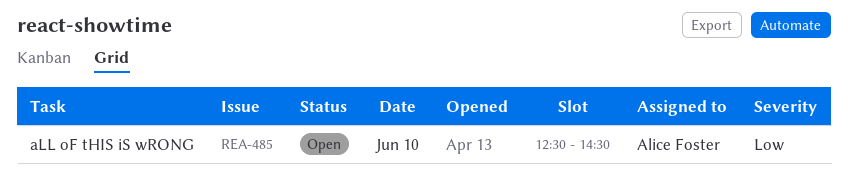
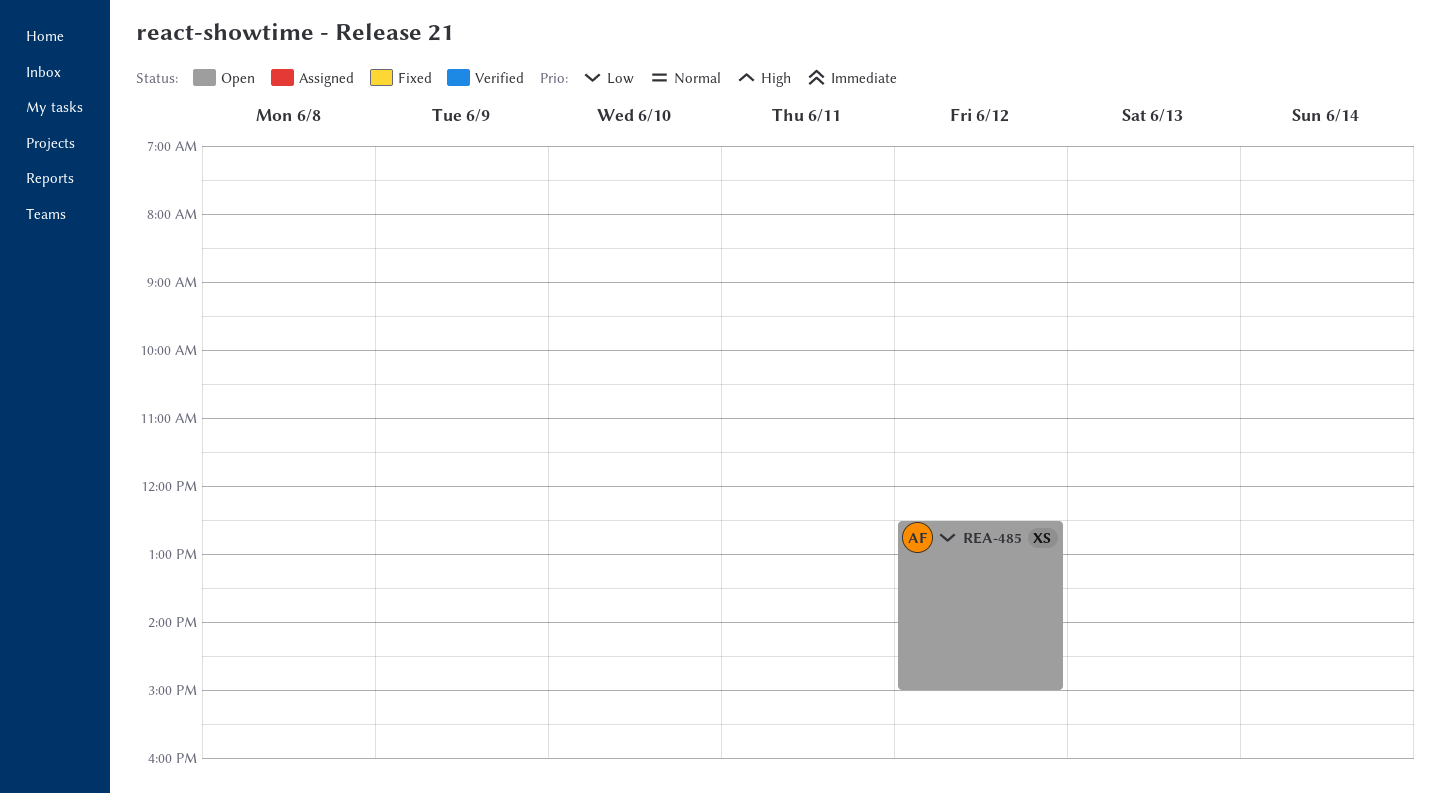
REA-485, day: Jun 10 -> Jun 12
REA-485, ends: 14:30 -> 15:00

